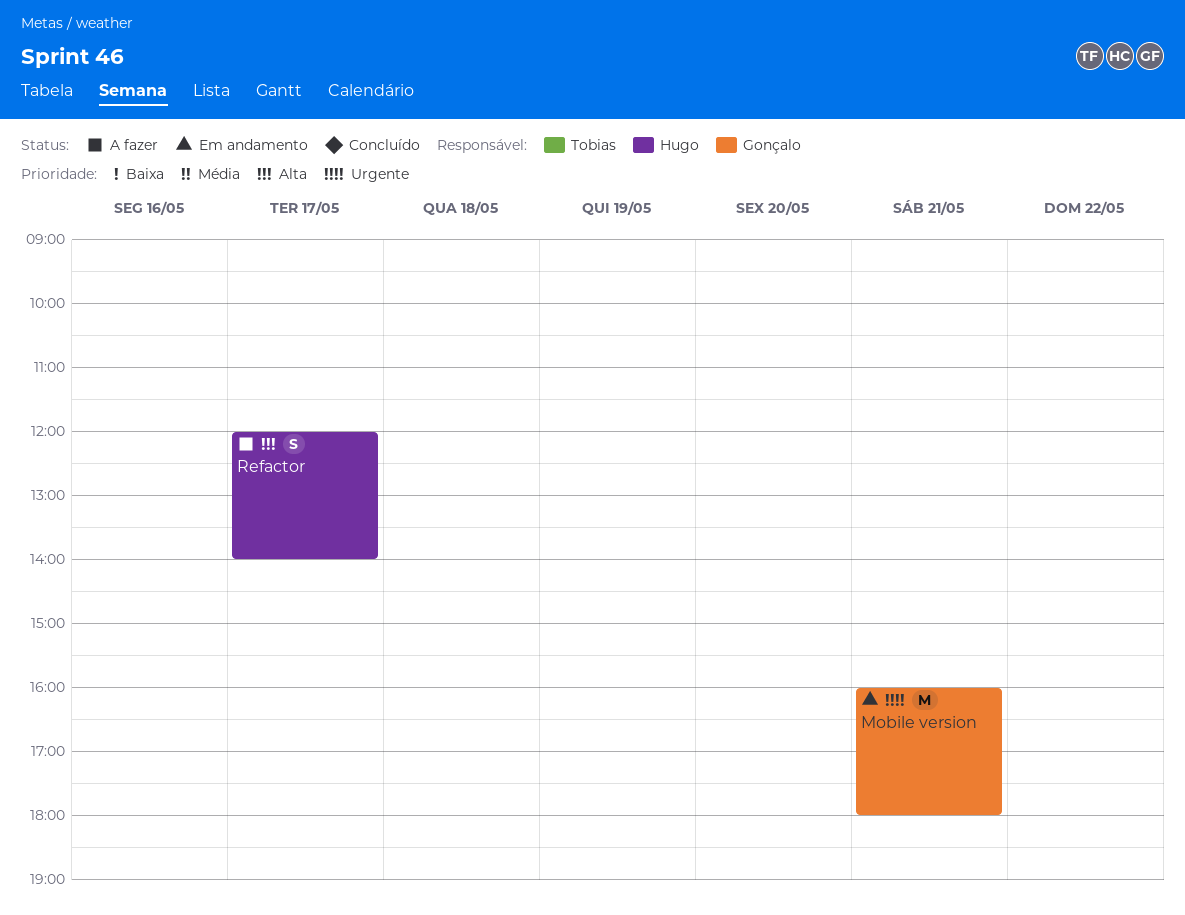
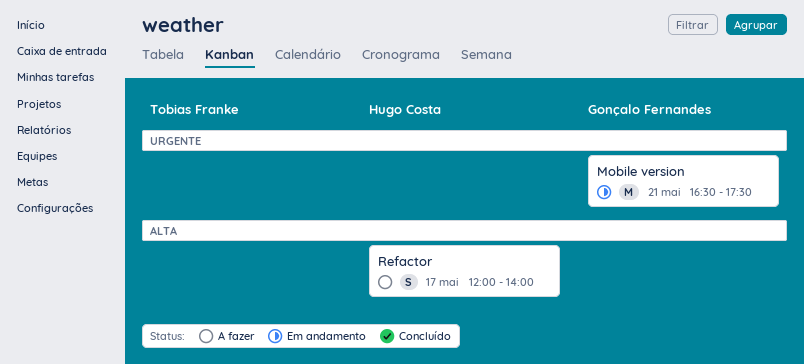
Mobile version, begins: 16:00 -> 16:30
Mobile version, ends: 18:00 -> 17:30

